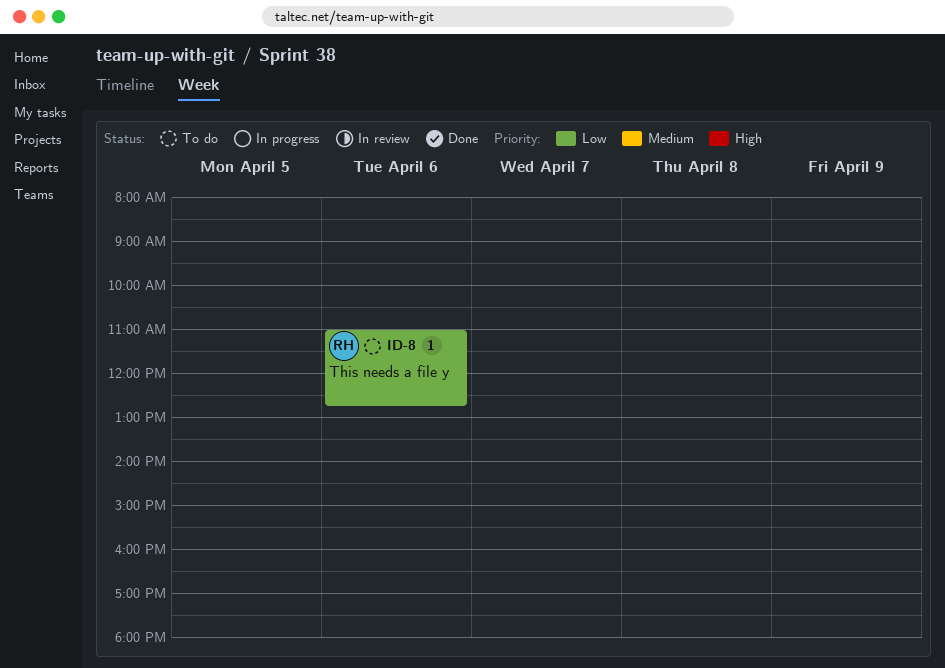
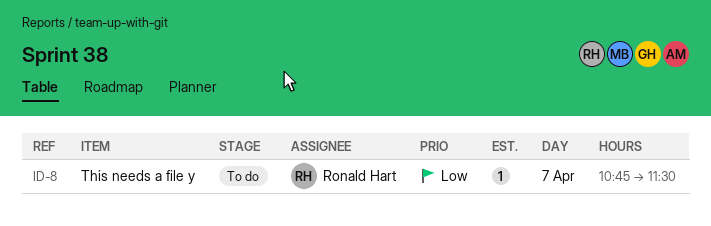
ID-8, day: Apr 6 -> Apr 7
ID-8, begins: 11:00 -> 10:45
ID-8, ends: 12:45 -> 11:30

